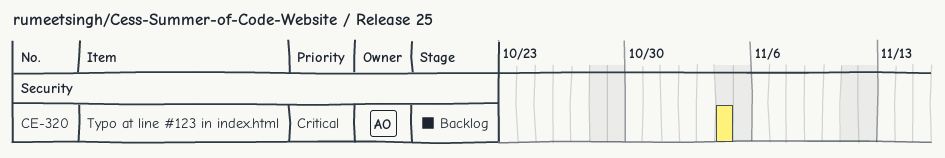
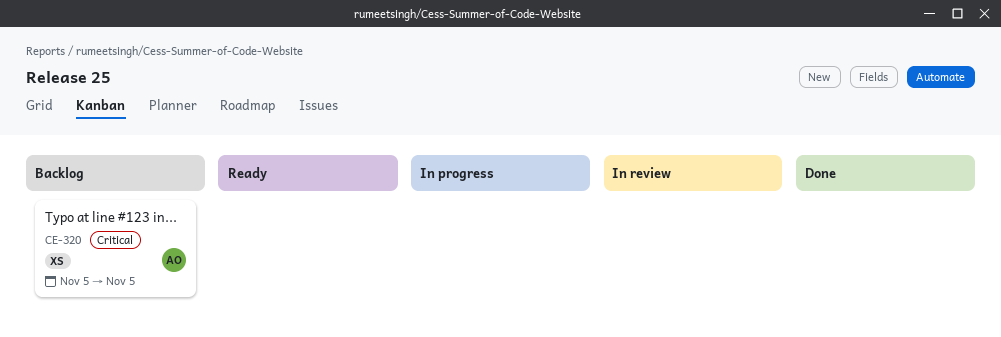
CE-320, start: Nov 4 -> Nov 5
CE-320, due: Nov 4 -> Nov 5

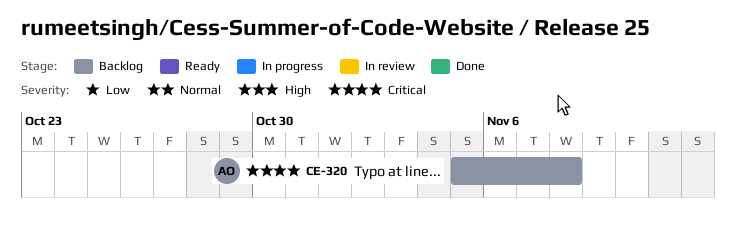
CE-320, due: Nov 5 -> Nov 8

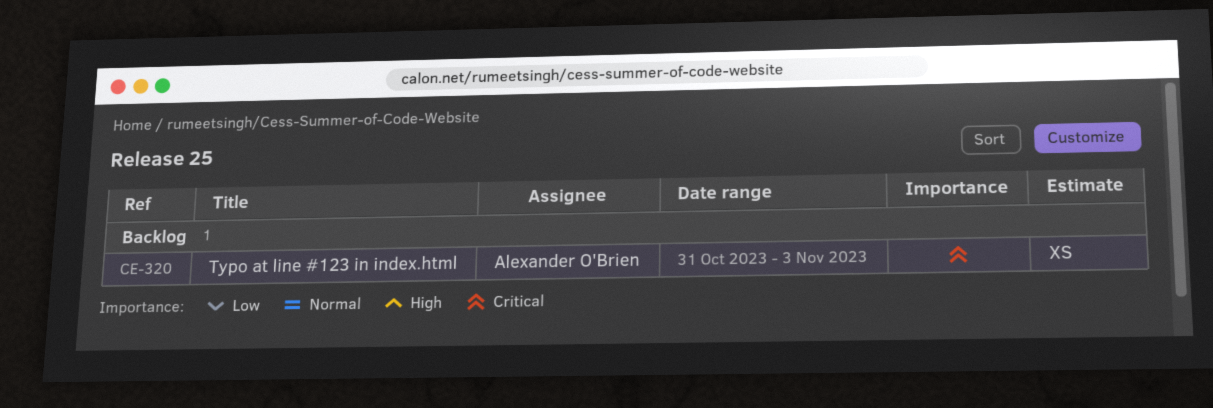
CE-320, start: Nov 5 -> Oct 31
CE-320, due: Nov 8 -> Nov 3

